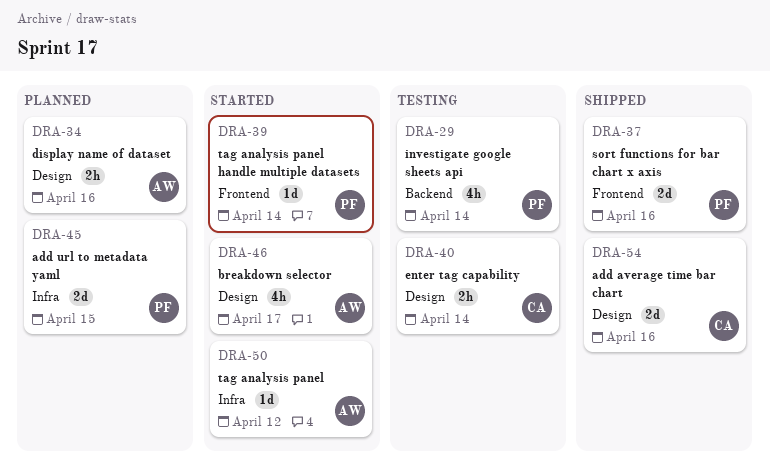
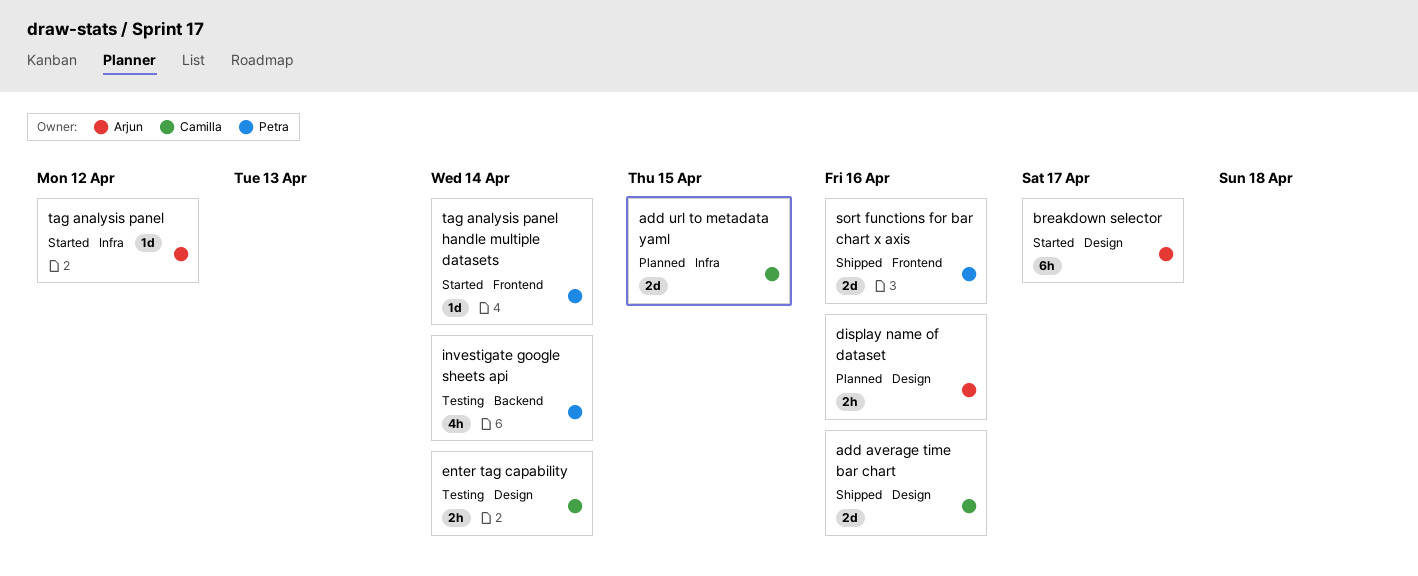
add url to metadata yaml, owner: Petra -> Camilla
breakdown selector, estimate: 4h -> 6h

